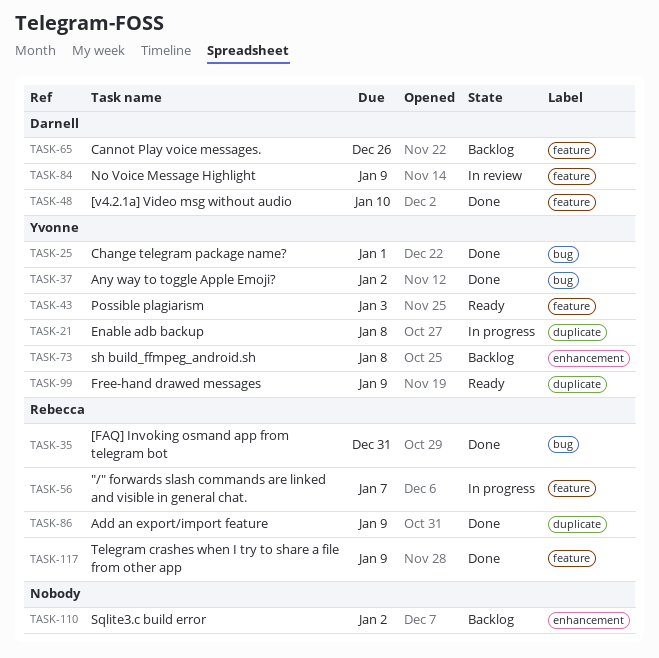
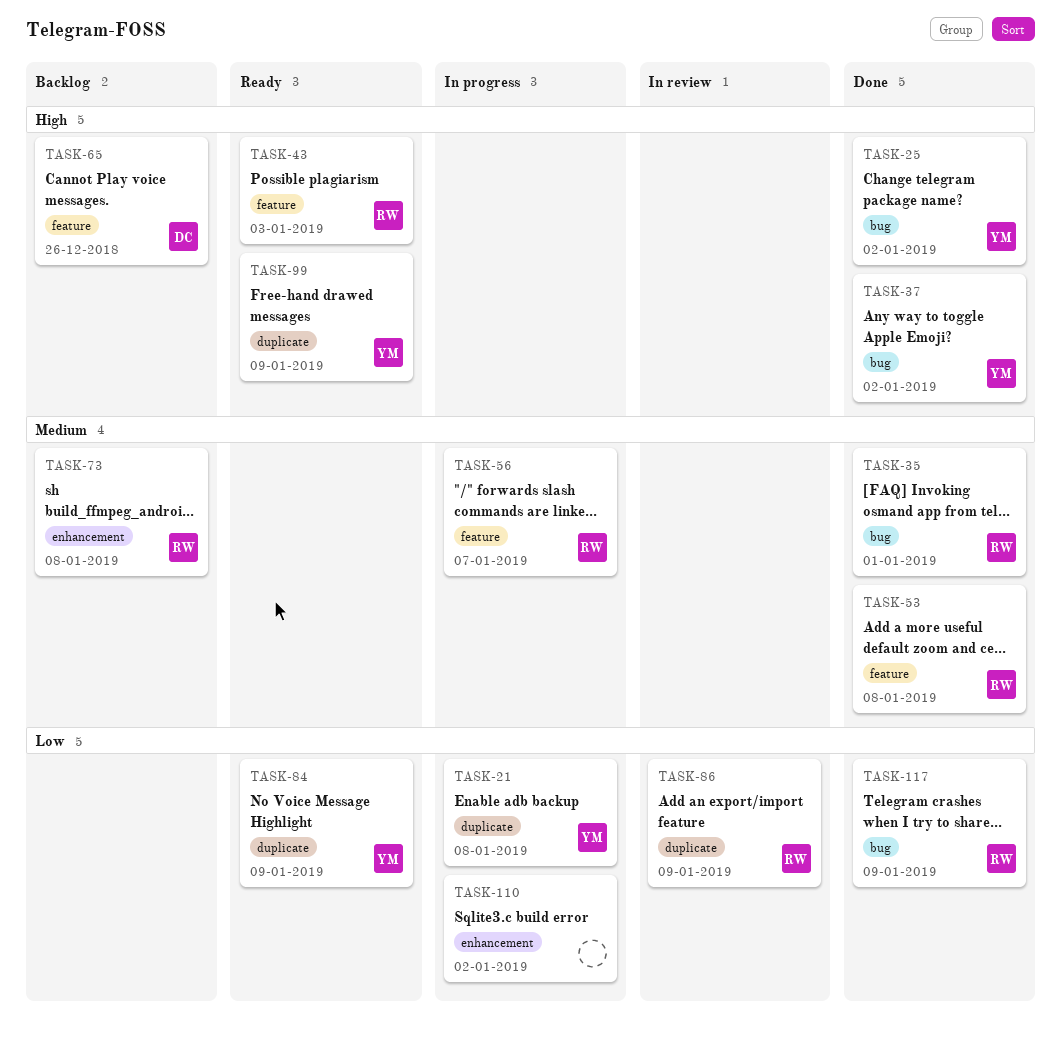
TASK-25, due: Jan 1 -> Jan 2
TASK-35, due: Dec 31 -> Jan 1
TASK-43, owner: Yvonne -> Rebecca
TASK-48: present -> none
TASK-53: none -> present
TASK-73, owner: Yvonne -> Rebecca
TASK-84, status: In review -> Ready
TASK-84, owner: Darnell -> Yvonne
TASK-84, label: feature -> duplicate
TASK-86, status: Done -> In review
TASK-110, status: Backlog -> In progress
TASK-117, label: feature -> bug

